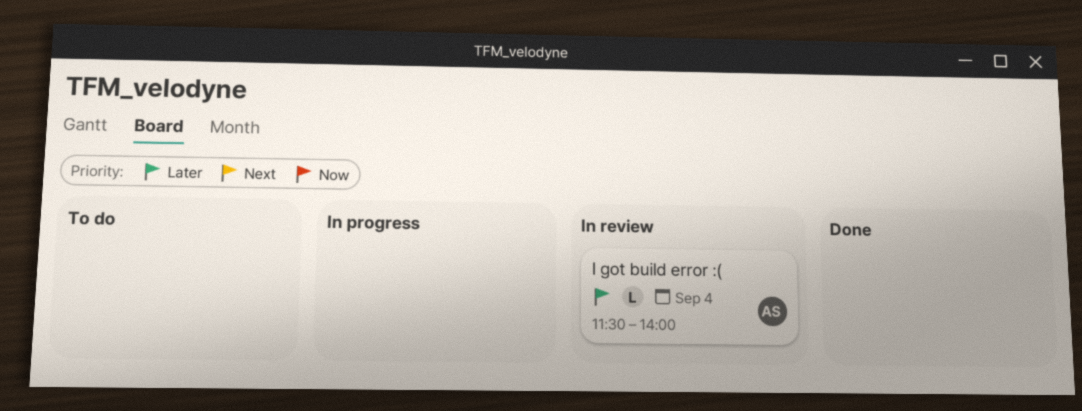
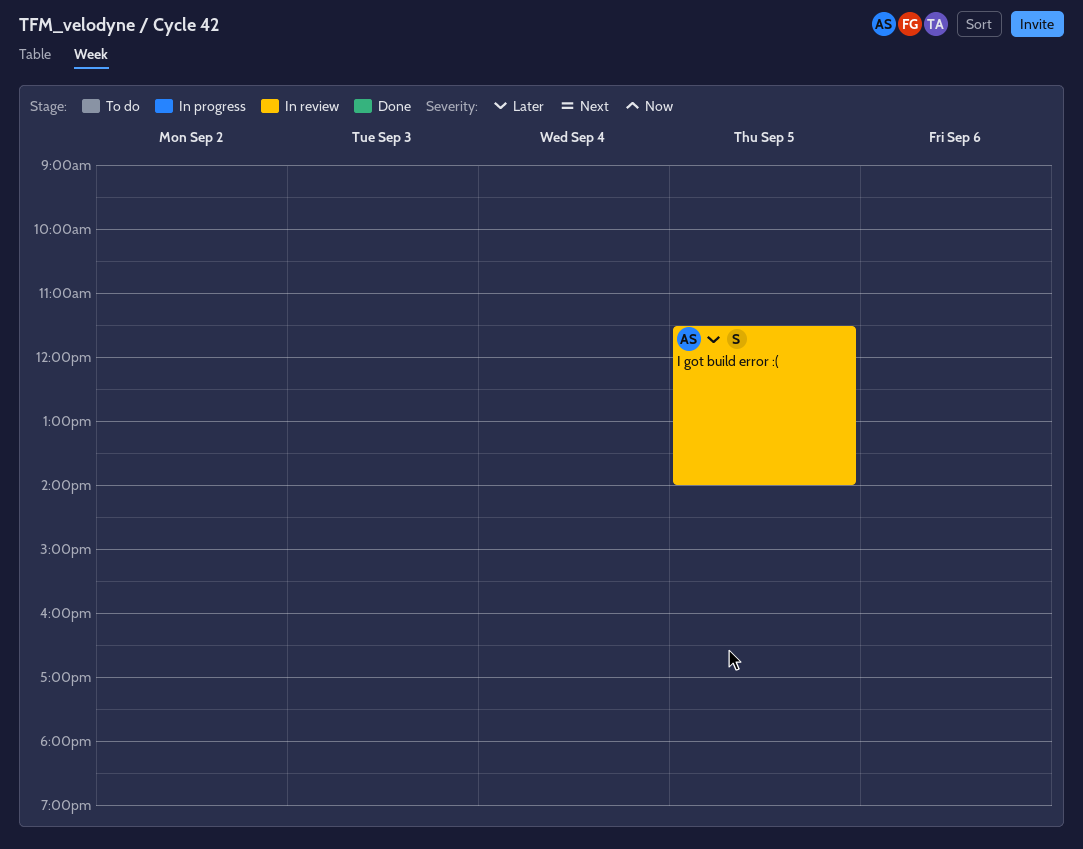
I got build error :(, estimate: L -> S
I got build error :(, day: Sep 4 -> Sep 5

